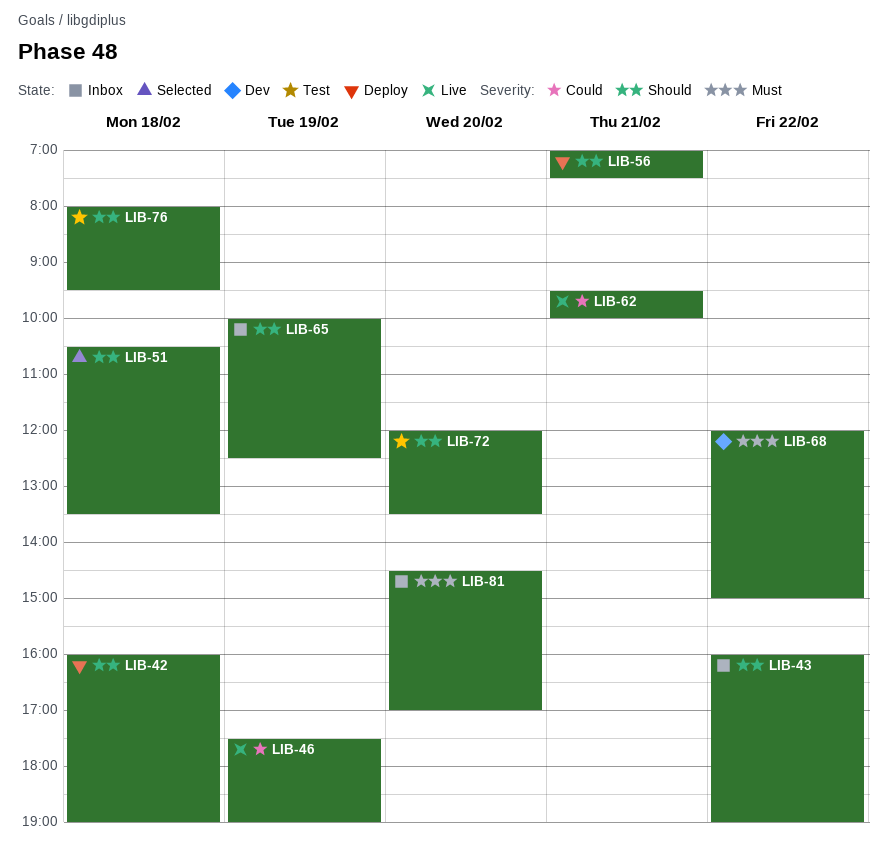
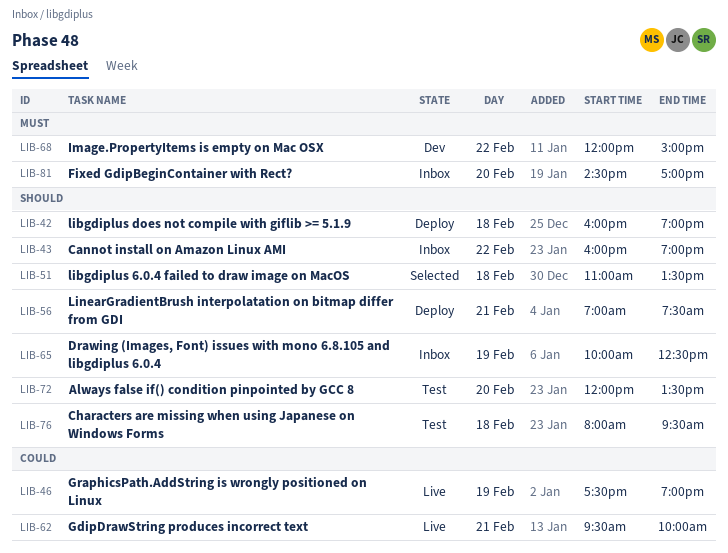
LIB-51, begins: 10:30 -> 11:00

